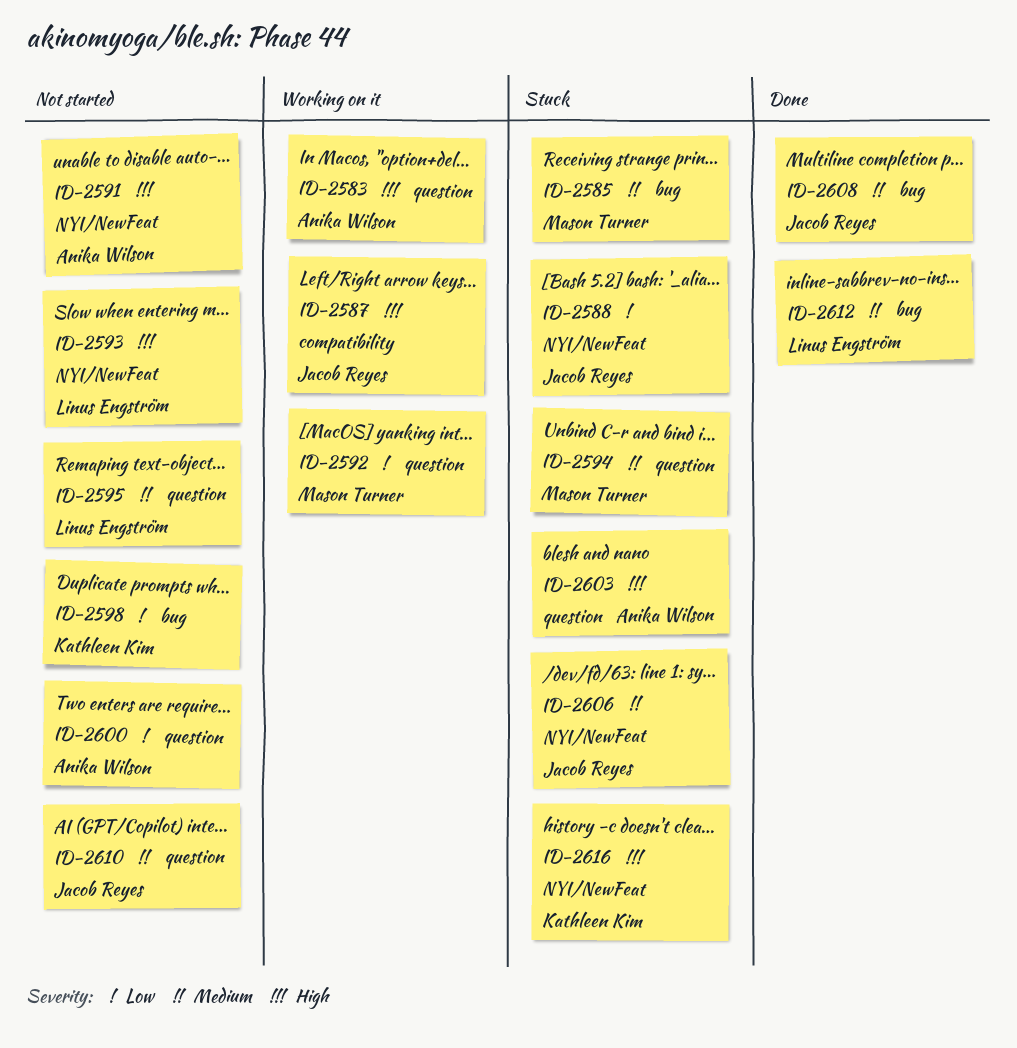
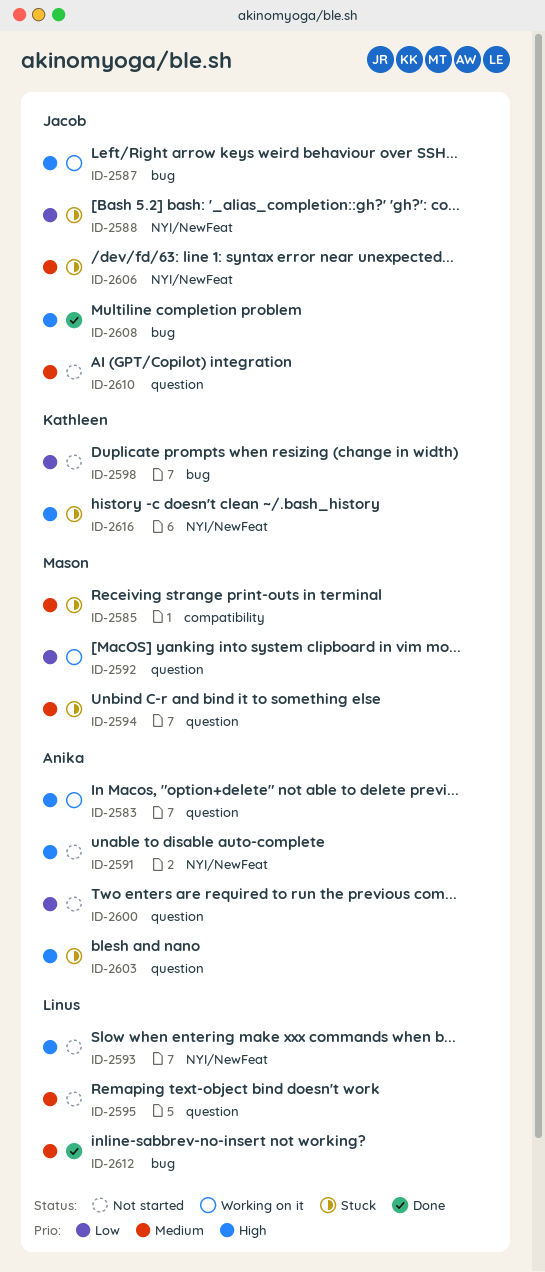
ID-2585, label: bug -> compatibility
ID-2587, label: compatibility -> bug
ID-2608, priority: Medium -> High

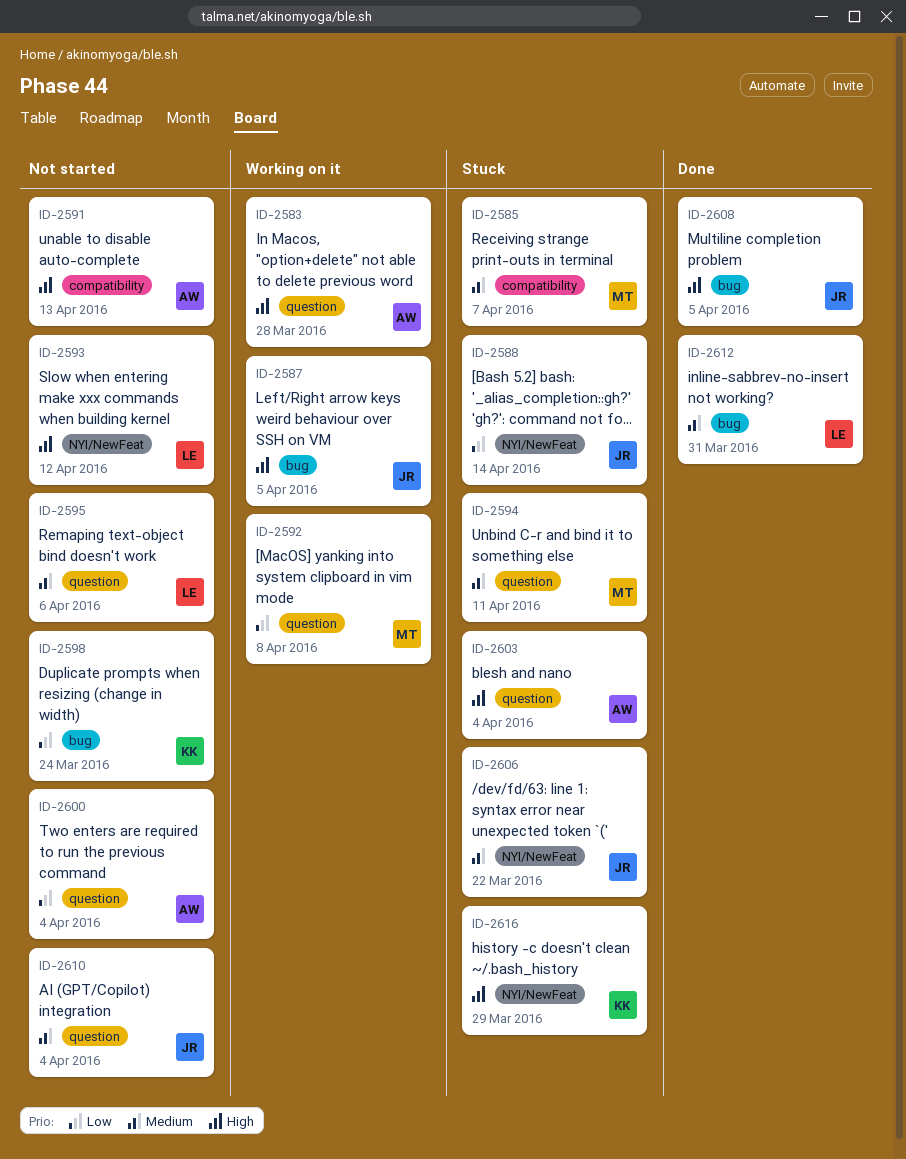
ID-2591, label: NYI/NewFeat -> compatibility

